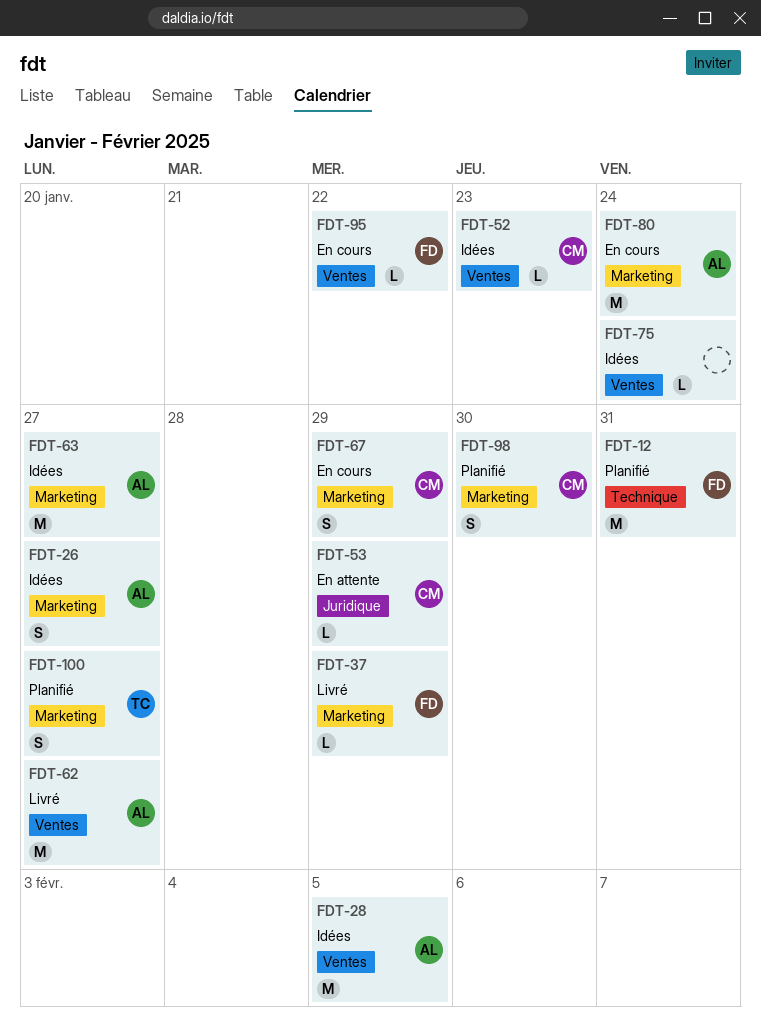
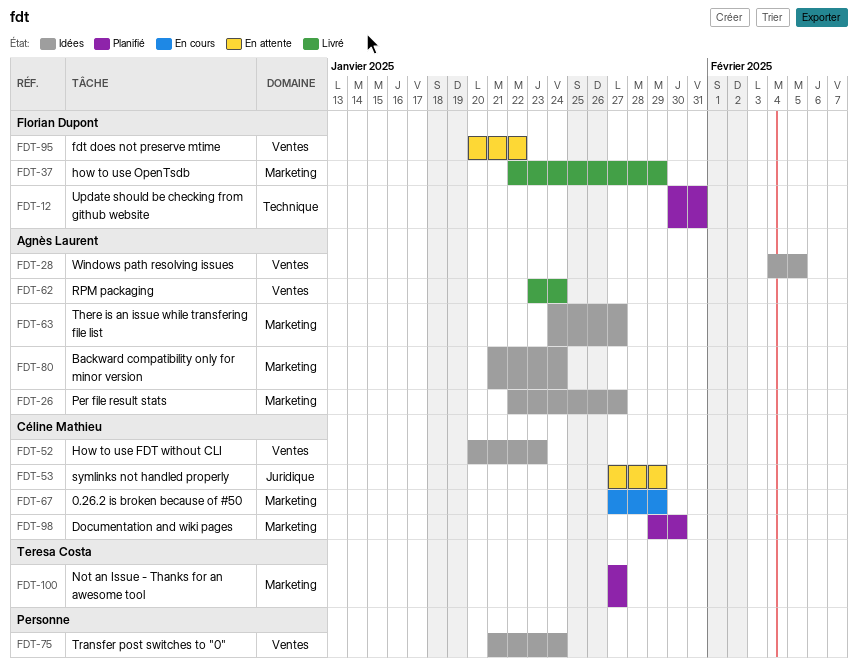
FDT-62, due: Jan 27 -> Jan 24
FDT-80, status: En cours -> Idées
FDT-95, status: En cours -> En attente

